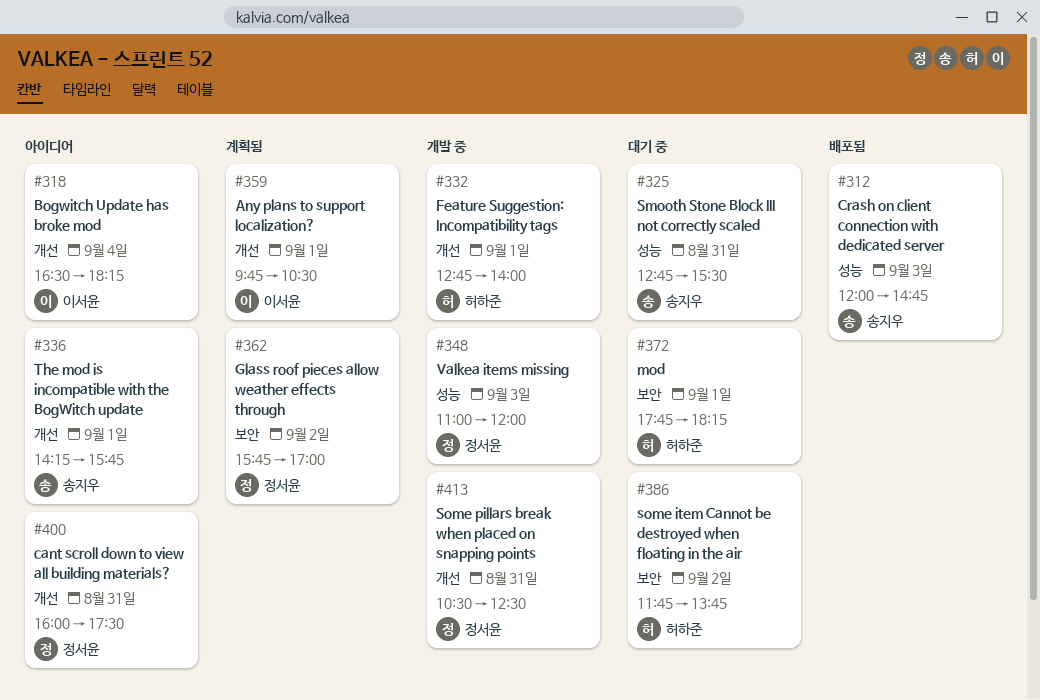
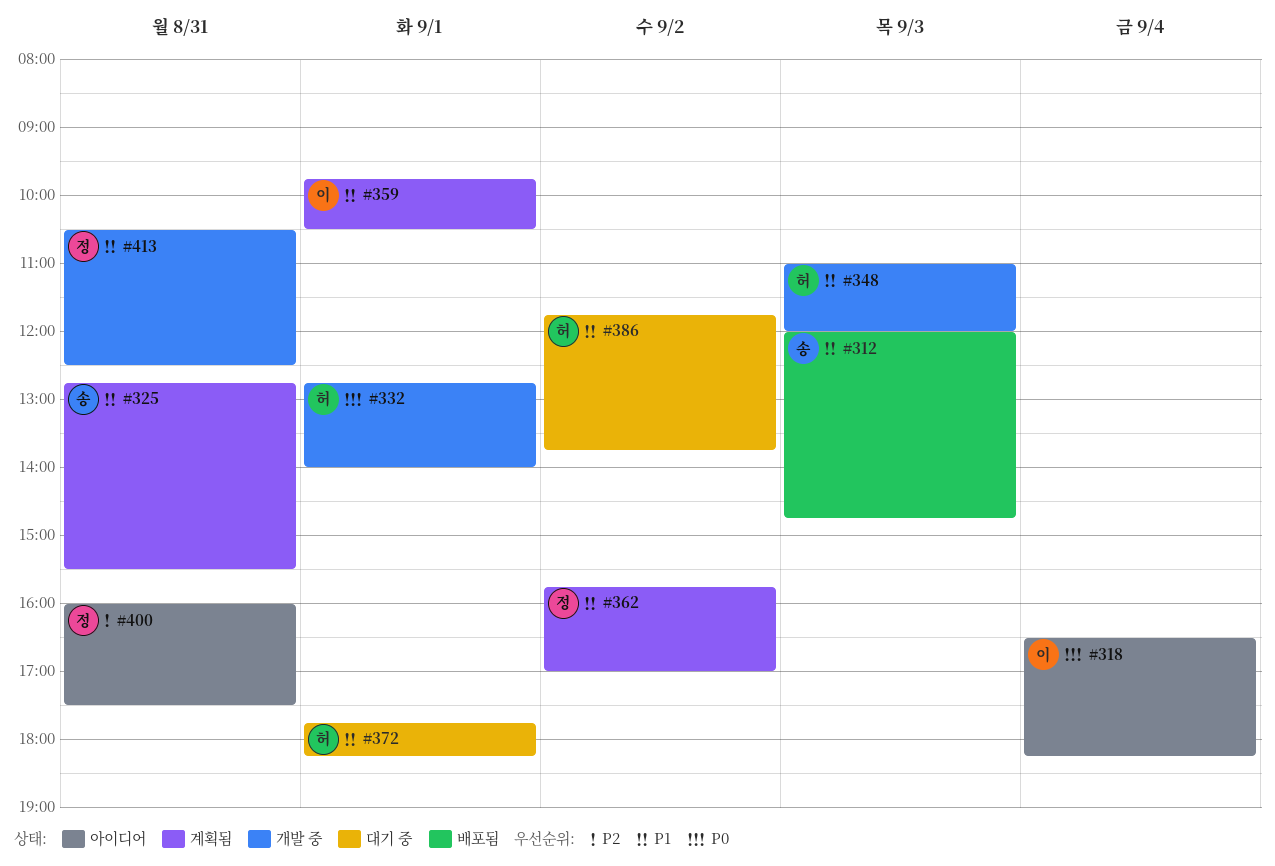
#325, status: 대기 중 -> 계획됨
#336: present -> none
#348, owner: 정서윤 -> 허하준

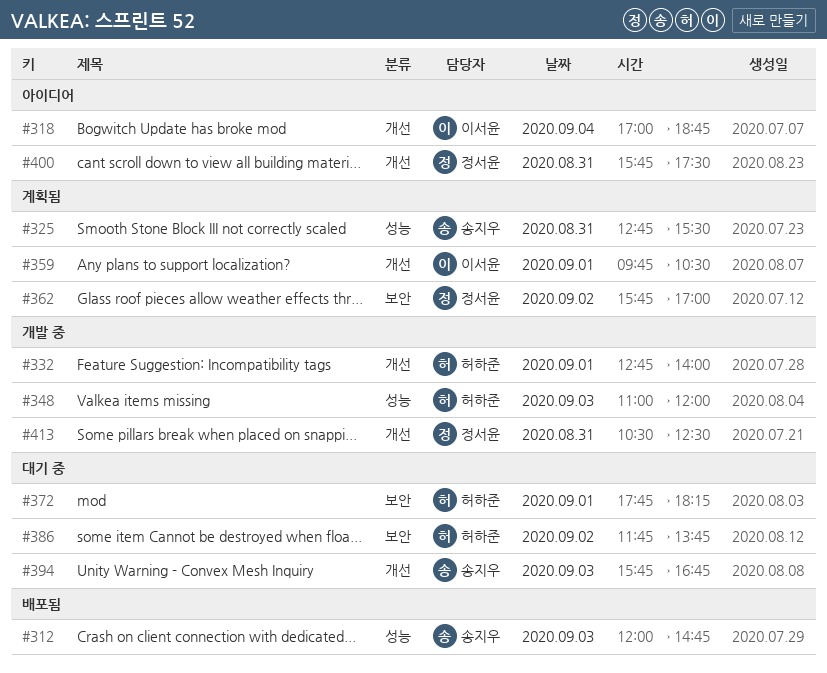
#318, begins: 16:30 -> 17:00
#318, ends: 18:15 -> 18:45
#394: none -> present
#400, begins: 16:00 -> 15:45

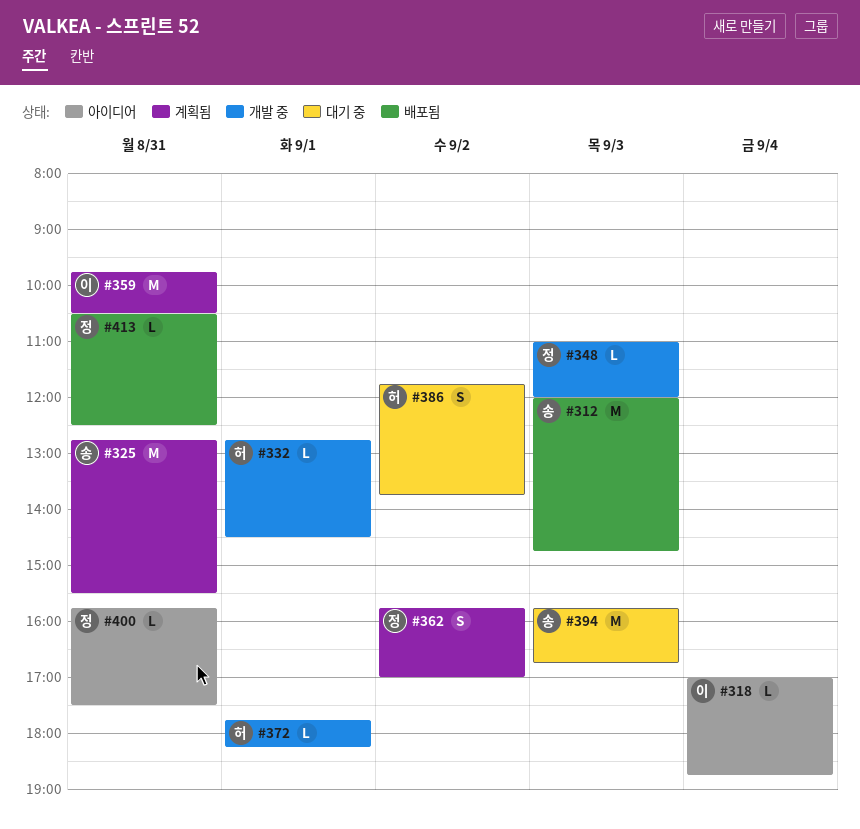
#332, ends: 14:00 -> 14:30
#348, owner: 허하준 -> 정서윤
#359, day: Sep 1 -> Aug 31
#372, status: 대기 중 -> 개발 중
#413, status: 개발 중 -> 배포됨

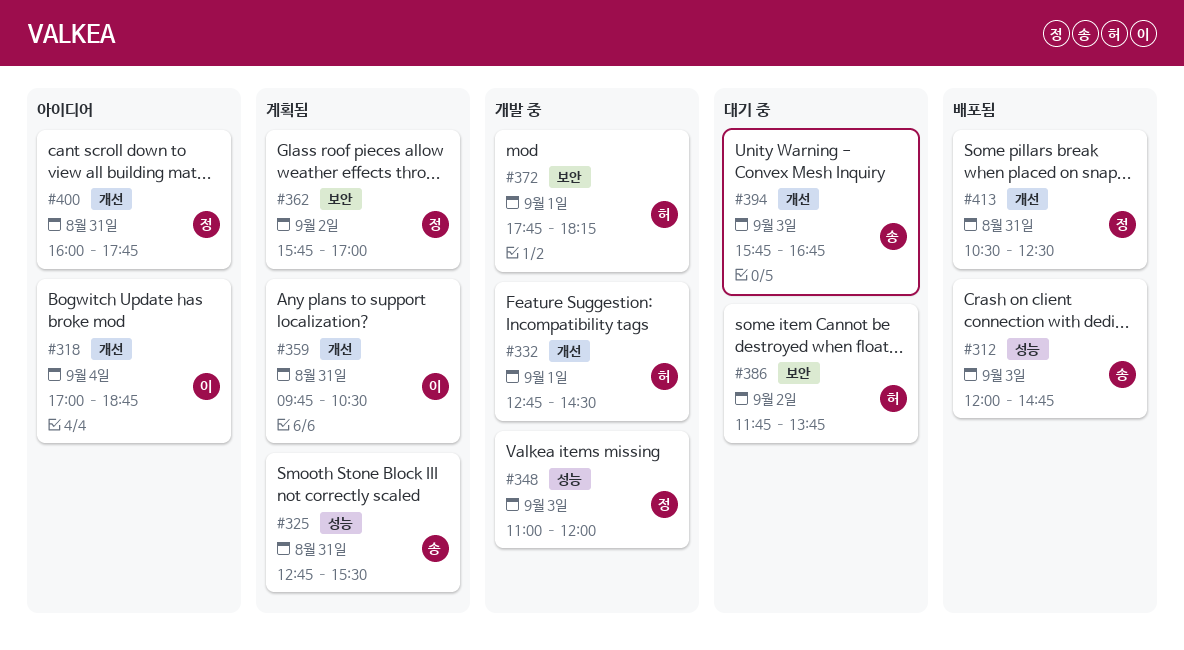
#400, begins: 15:45 -> 16:00
#400, ends: 17:30 -> 17:45

